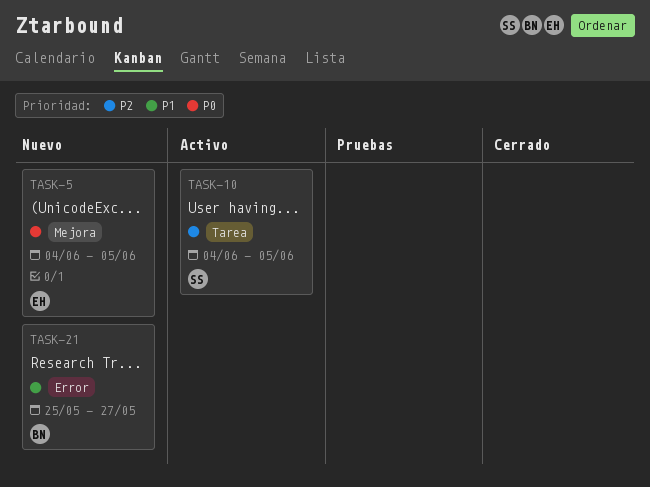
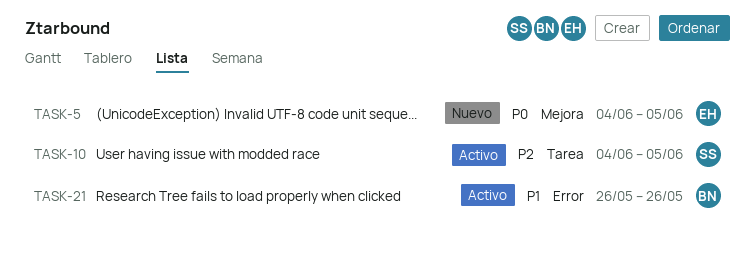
TASK-21, status: Nuevo -> Activo
TASK-21, start: May 25 -> May 26
TASK-21, due: May 27 -> May 26

